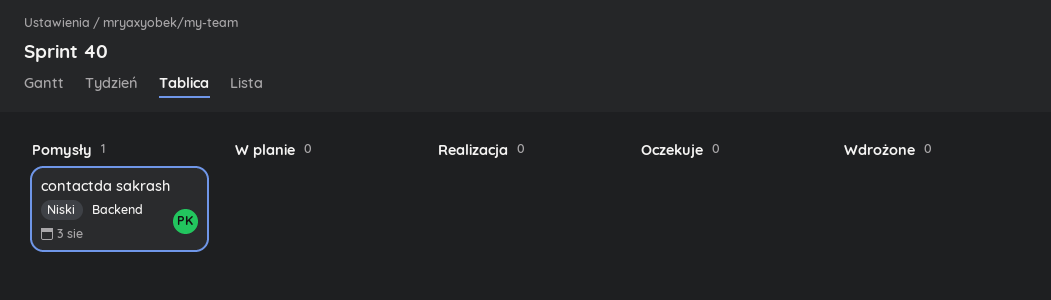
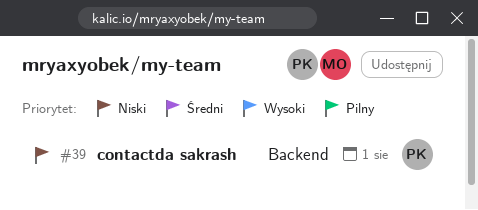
contactda sakrash, due: Aug 3 -> Aug 1

